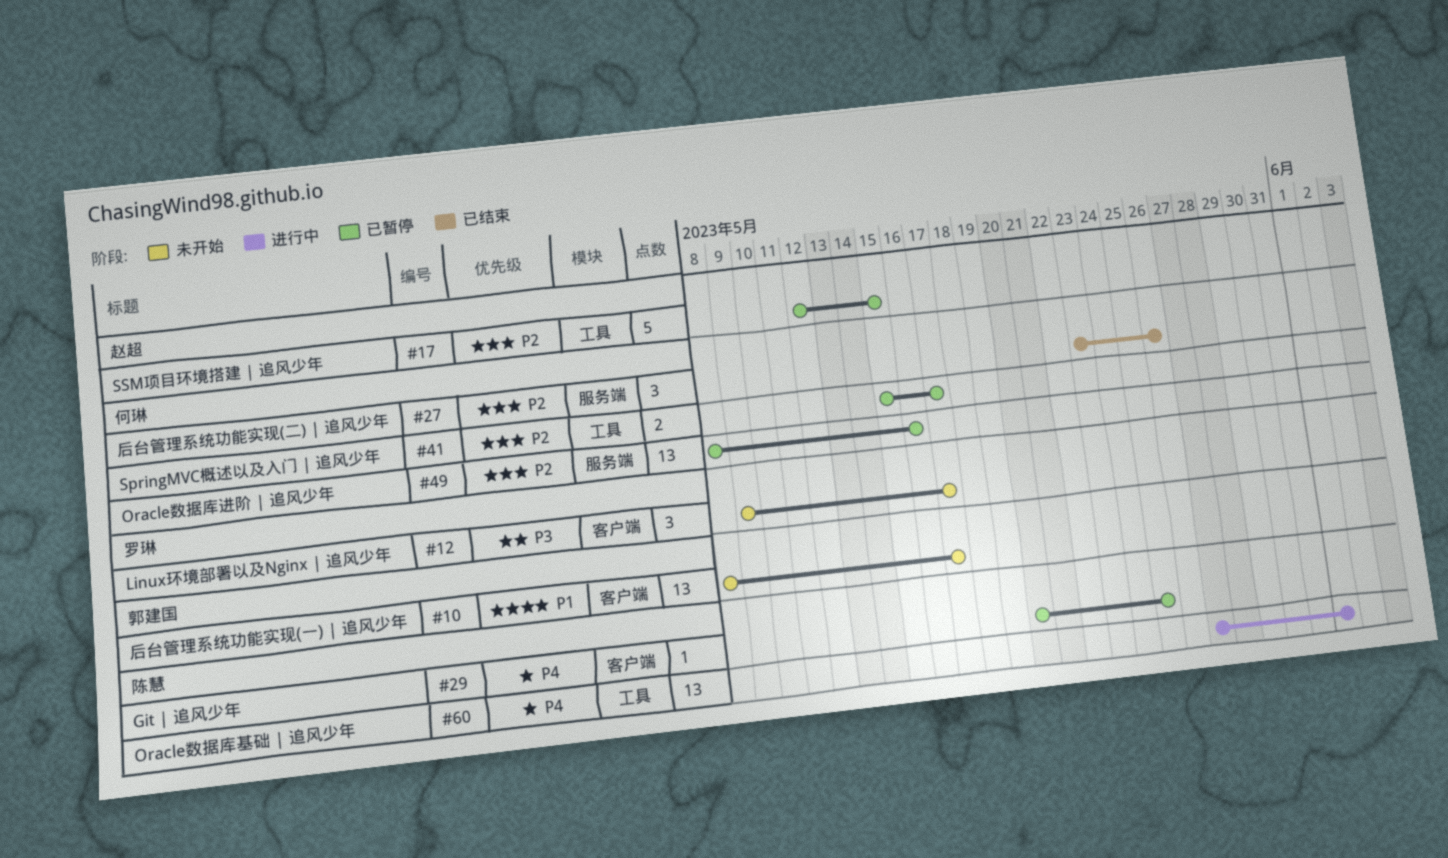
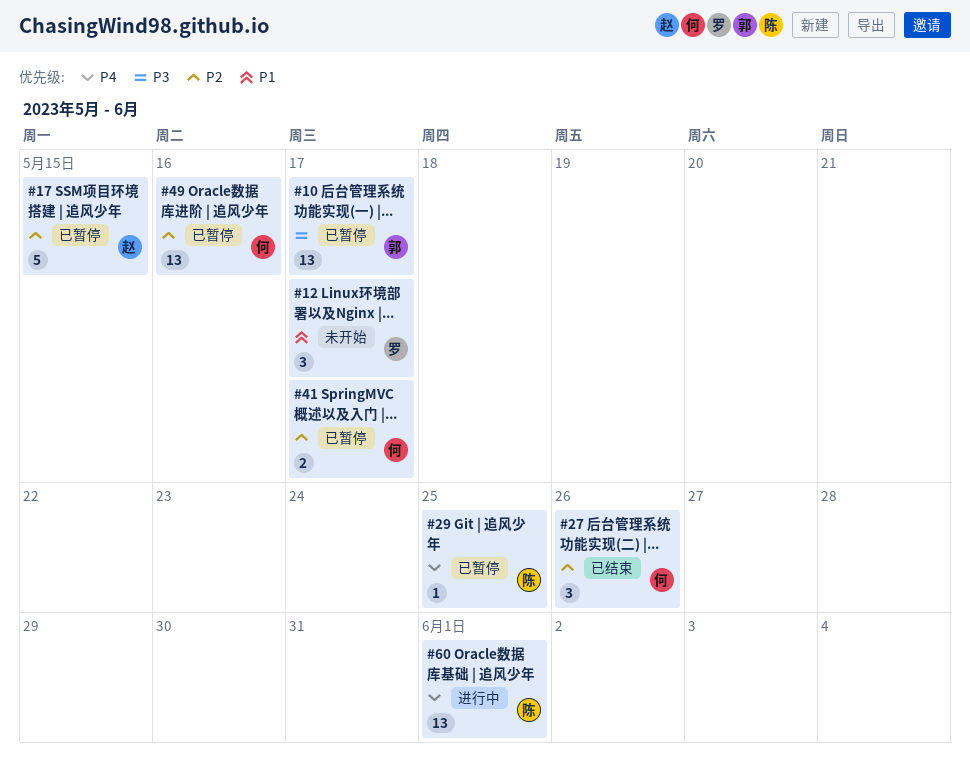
#10, status: 未开始 -> 已暂停
#10, priority: P1 -> P3
#12, priority: P3 -> P1

